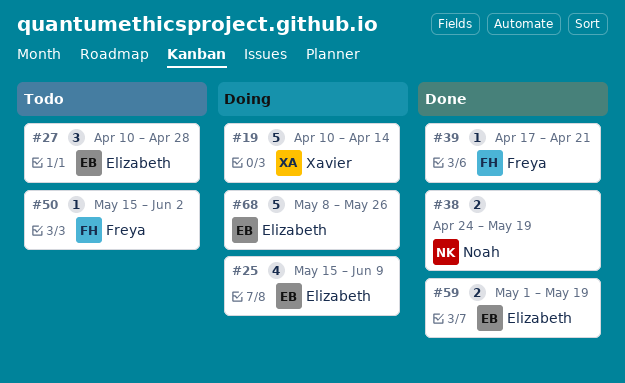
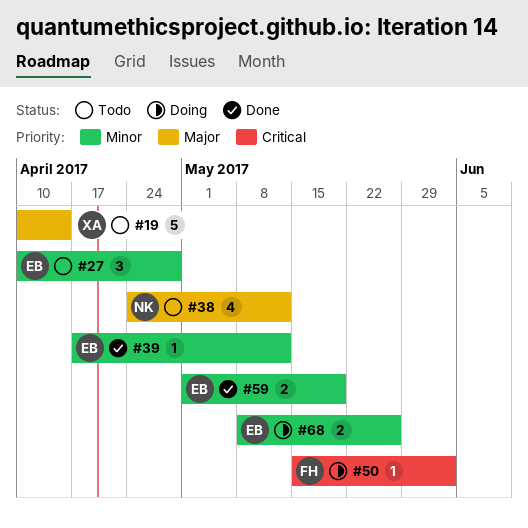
#19, status: Doing -> Todo
#25: present -> none
#38, status: Done -> Todo
#38, estimate: 2 -> 4
#38, due: May 19 -> May 12
#39, owner: Freya -> Elizabeth
#39, due: Apr 21 -> May 12
#50, status: Todo -> Doing
#68, estimate: 5 -> 2

